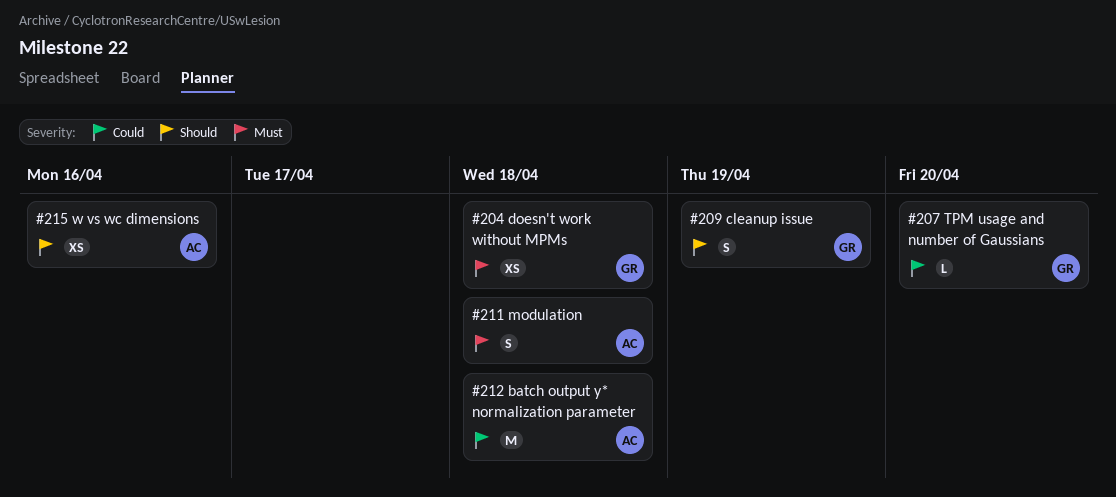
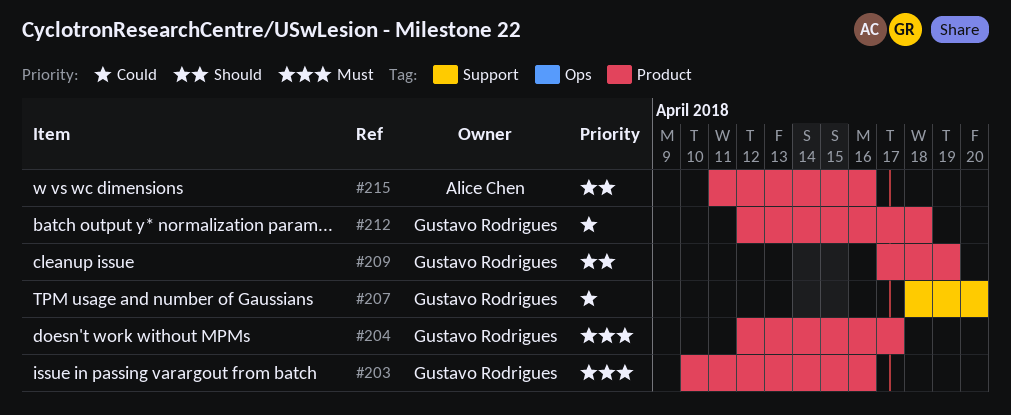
#203: none -> present
#204, due: Apr 18 -> Apr 17
#211: present -> none
#212, owner: Alice Chen -> Gustavo Rodrigues

